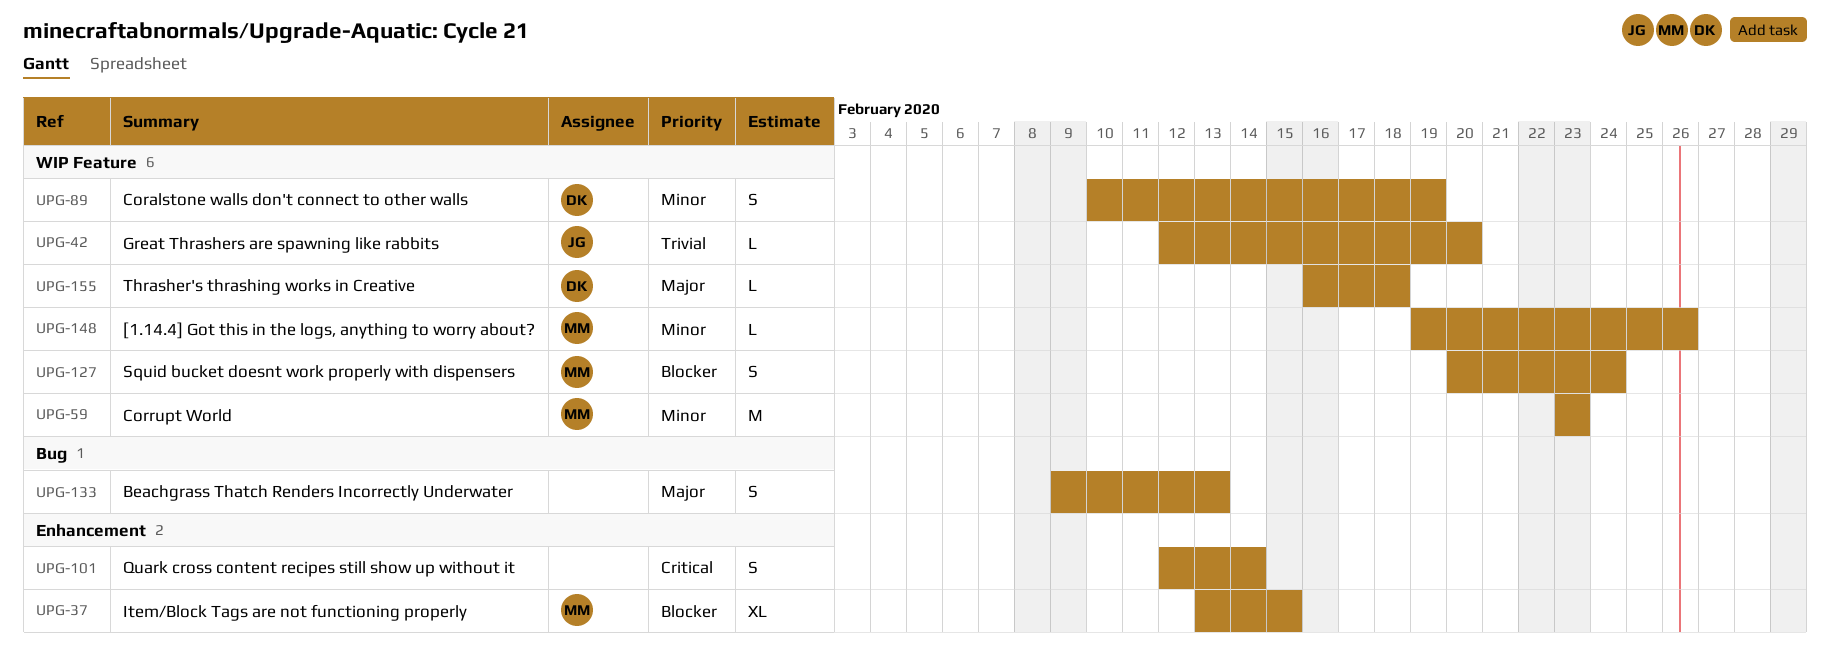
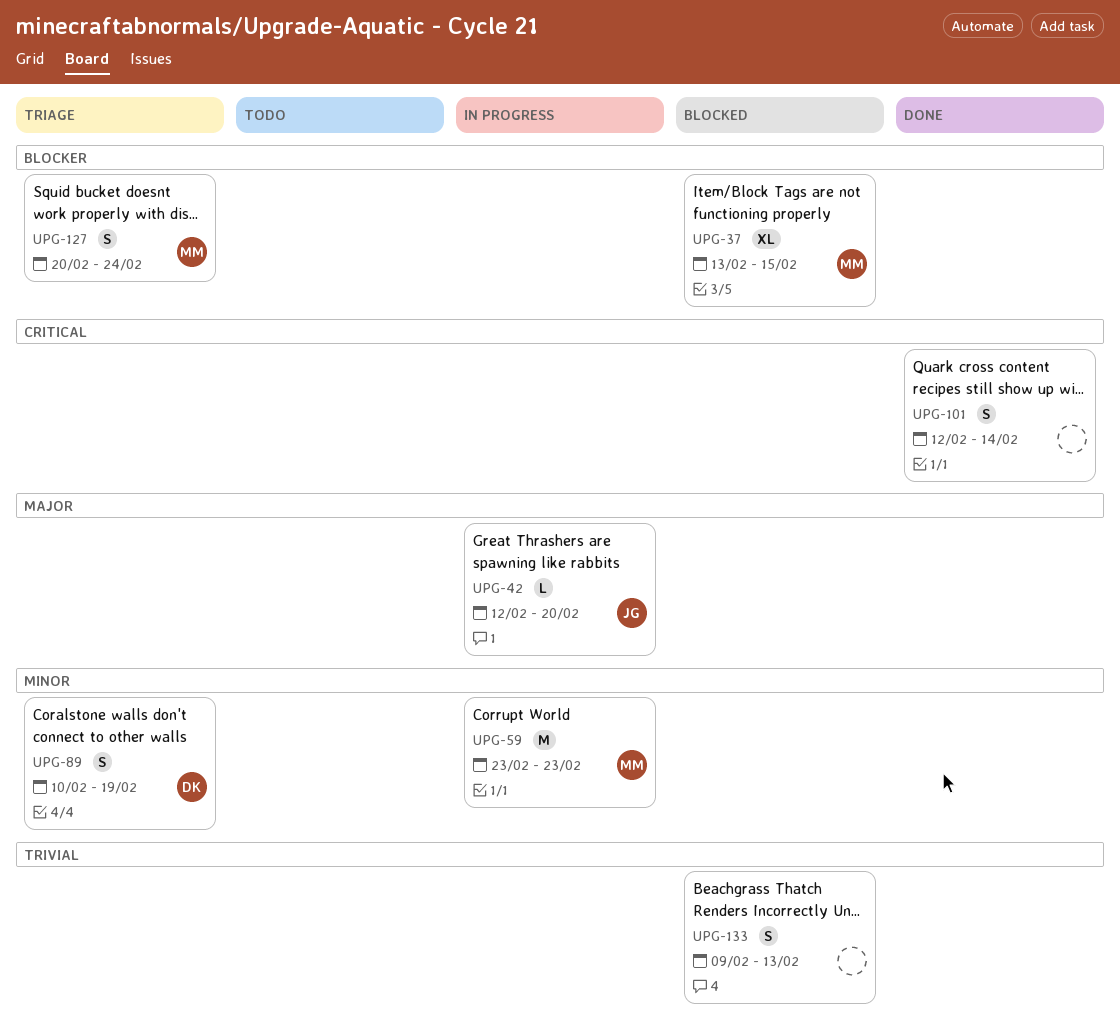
UPG-42, priority: Trivial -> Major
UPG-133, priority: Major -> Trivial
UPG-148: present -> none
UPG-155: present -> none

